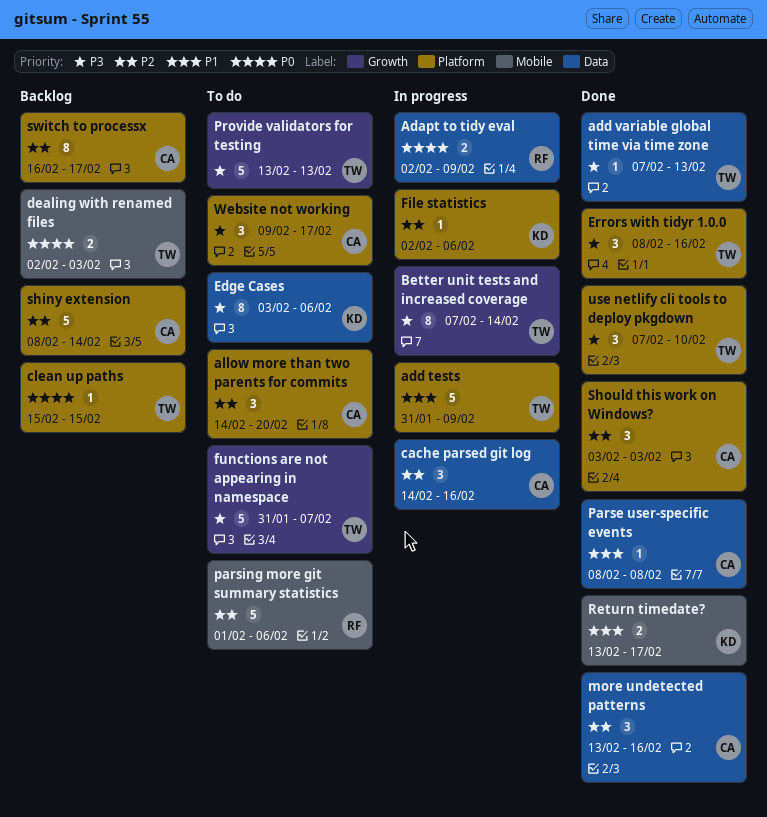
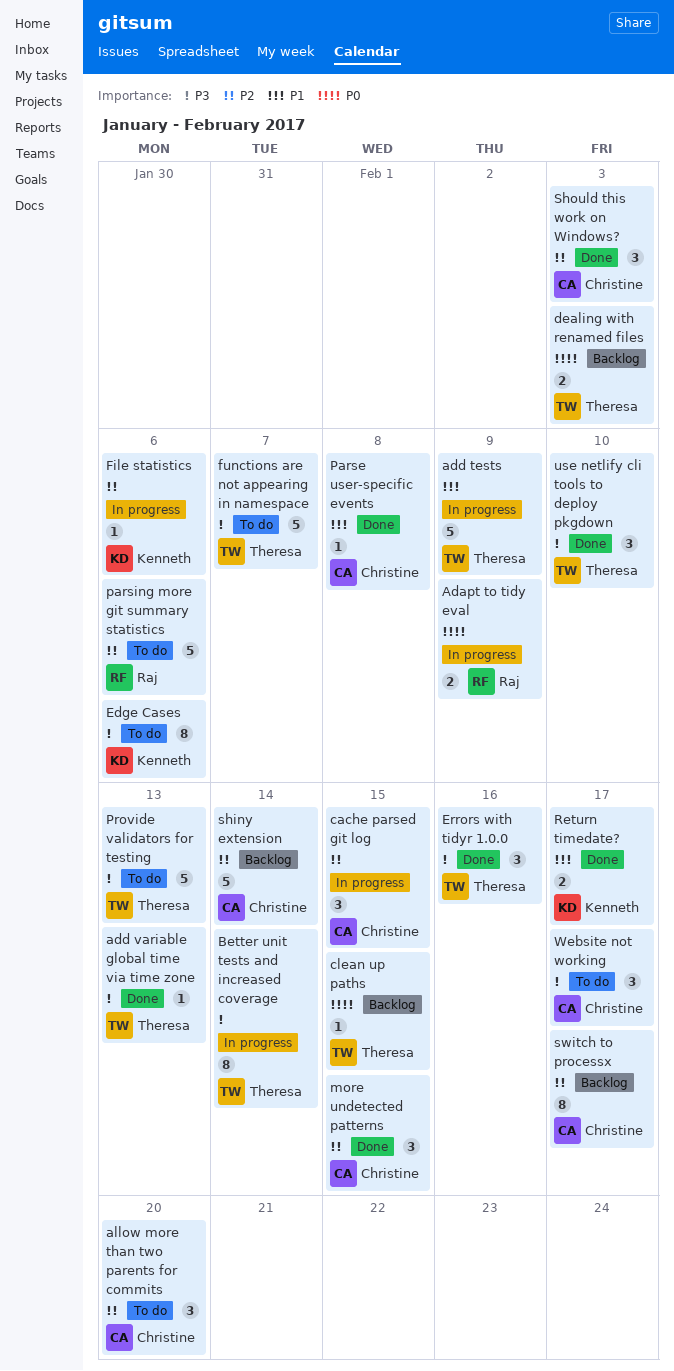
cache parsed git log, due: Feb 16 -> Feb 15
more undetected patterns, due: Feb 16 -> Feb 15

